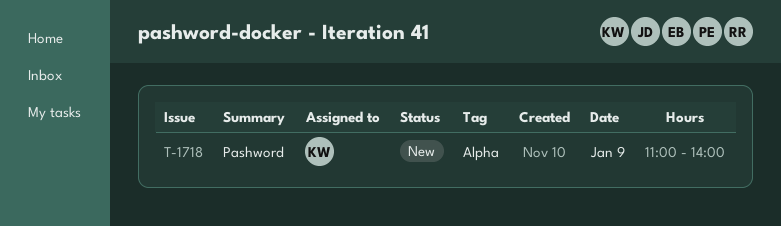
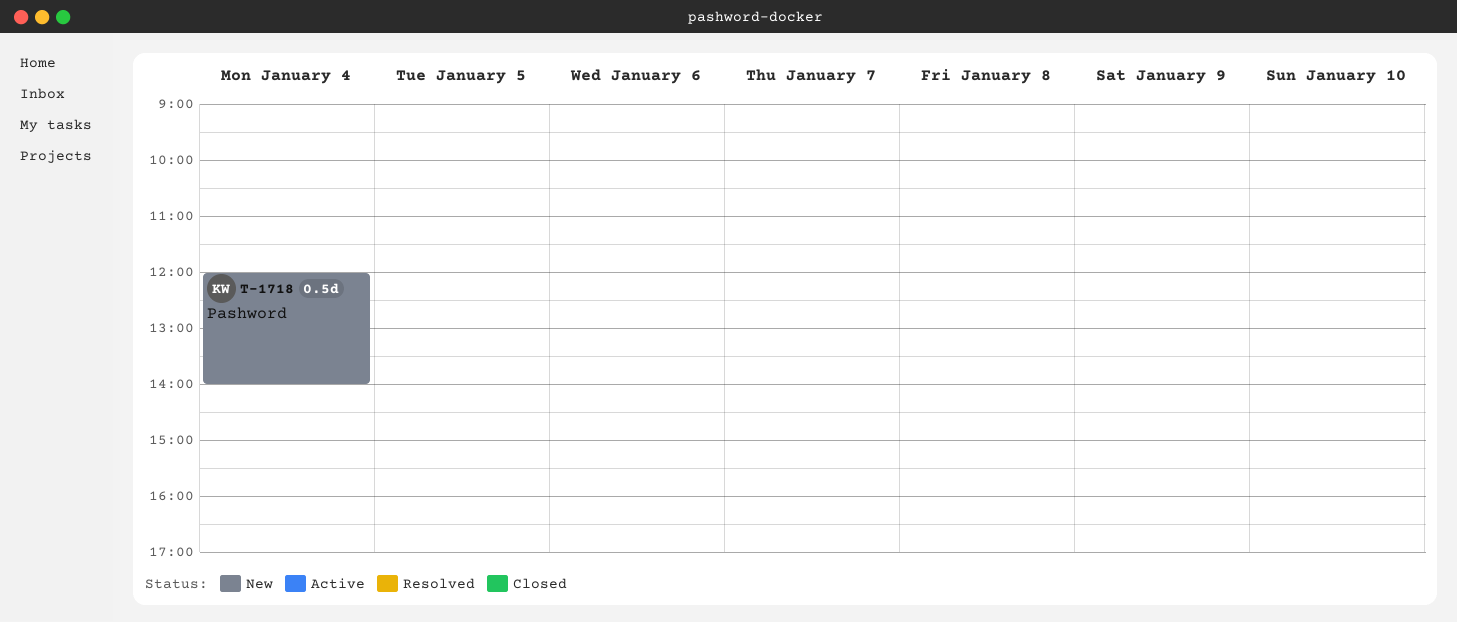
T-1718, day: Jan 9 -> Jan 4
T-1718, begins: 11:00 -> 12:00

